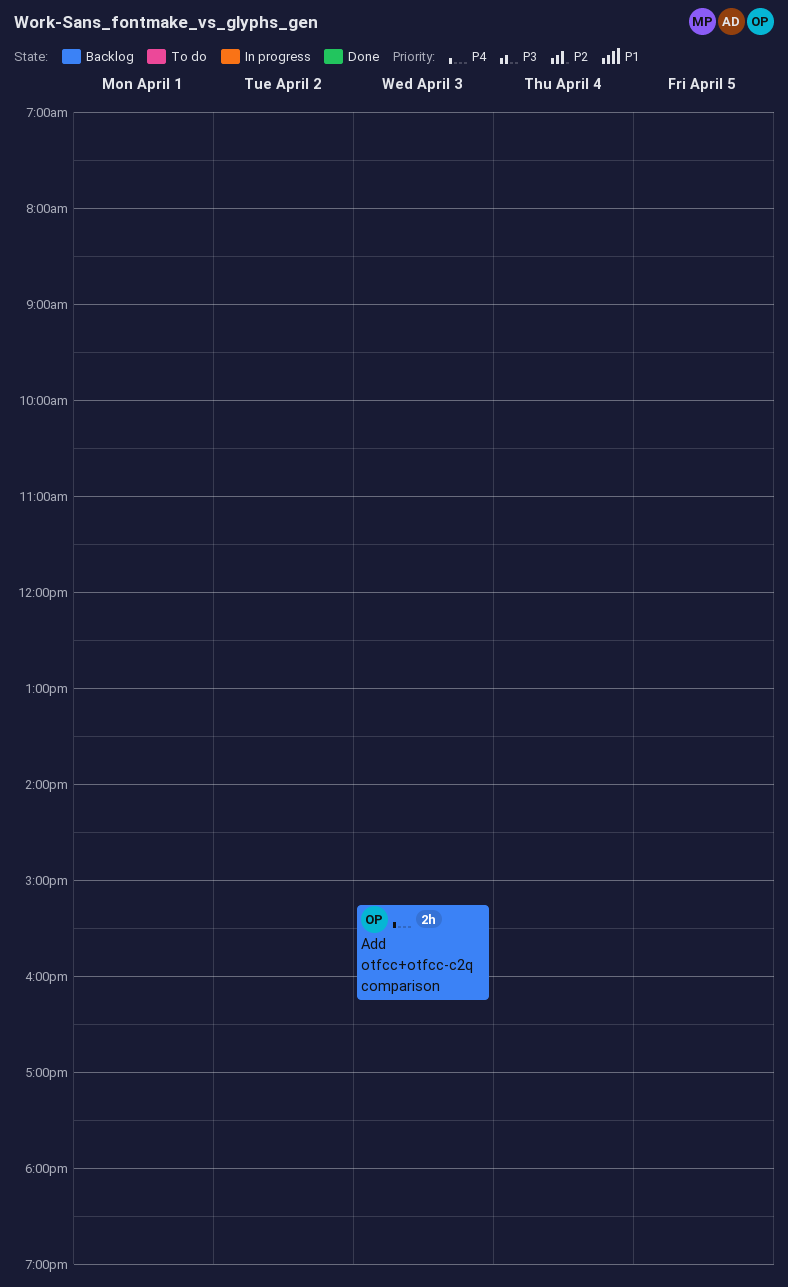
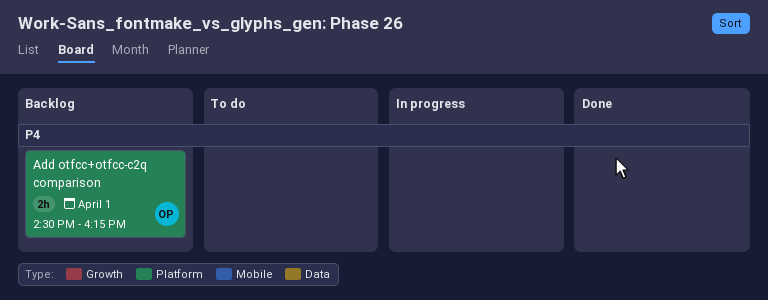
Add otfcc+otfcc-c2q comparison, day: Apr 3 -> Apr 1
Add otfcc+otfcc-c2q comparison, begins: 15:15 -> 14:30

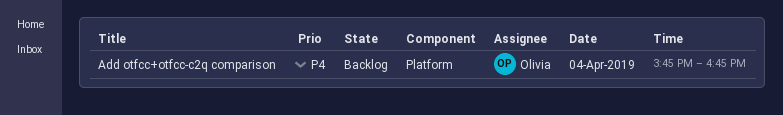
Add otfcc+otfcc-c2q comparison, day: Apr 1 -> Apr 4
Add otfcc+otfcc-c2q comparison, begins: 14:30 -> 15:45
Add otfcc+otfcc-c2q comparison, ends: 16:15 -> 16:45

